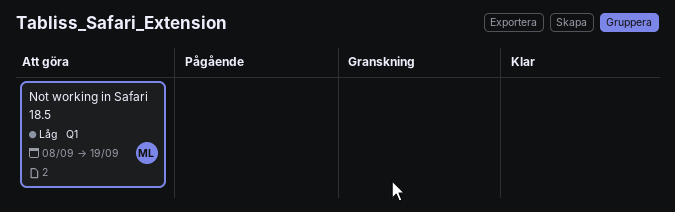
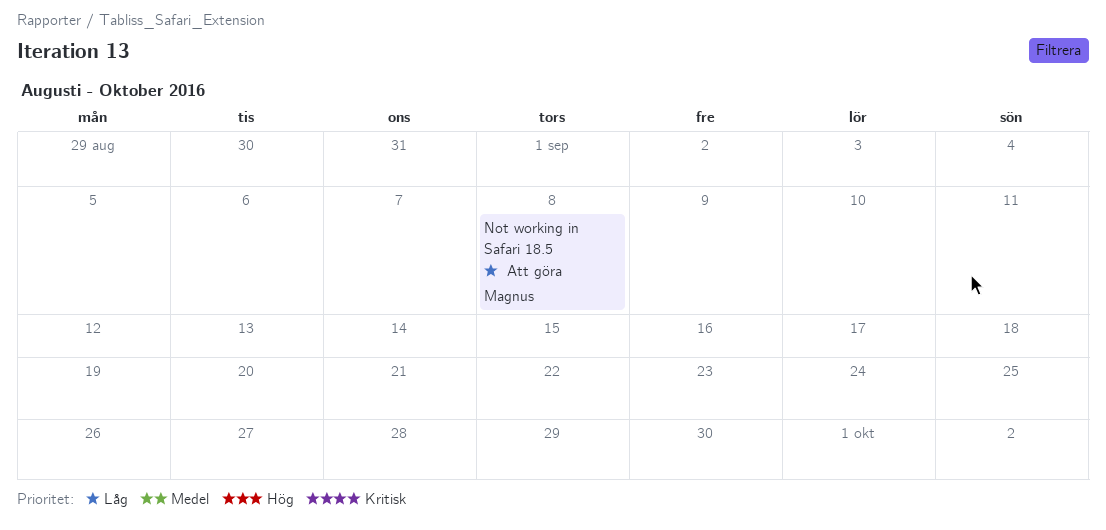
Not working in Safari 18.5, due: Sep 19 -> Sep 8

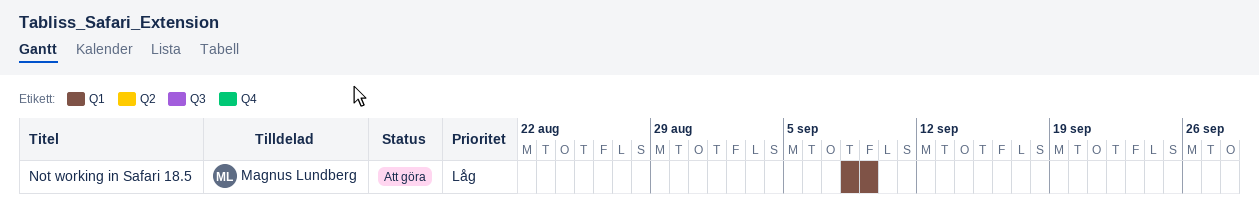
Not working in Safari 18.5, due: Sep 8 -> Sep 9

